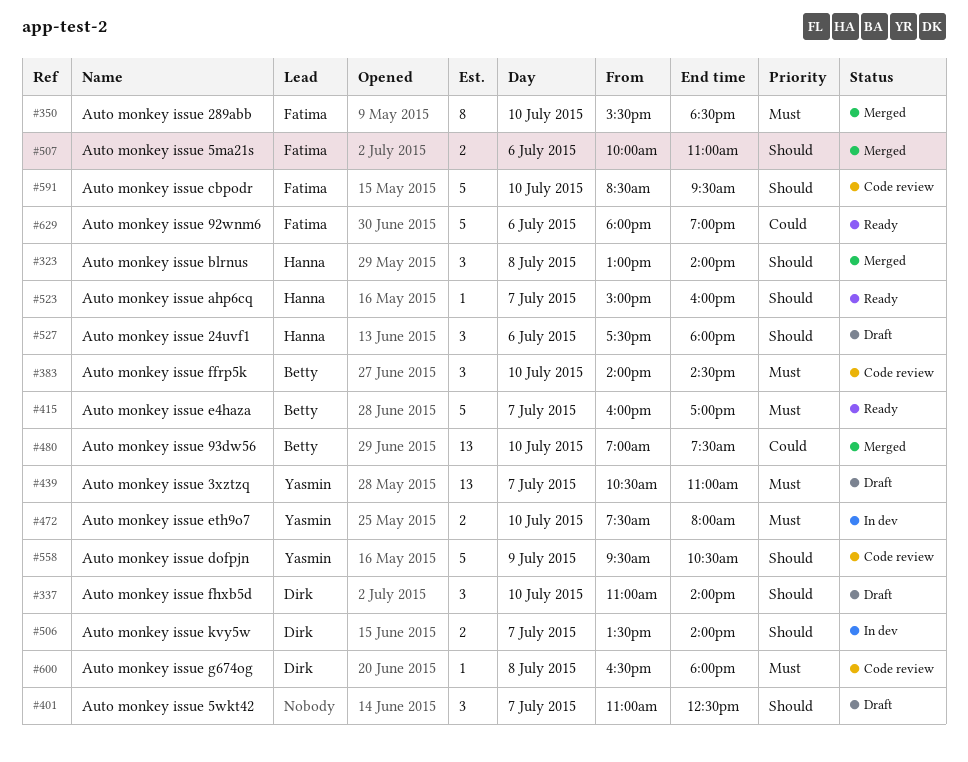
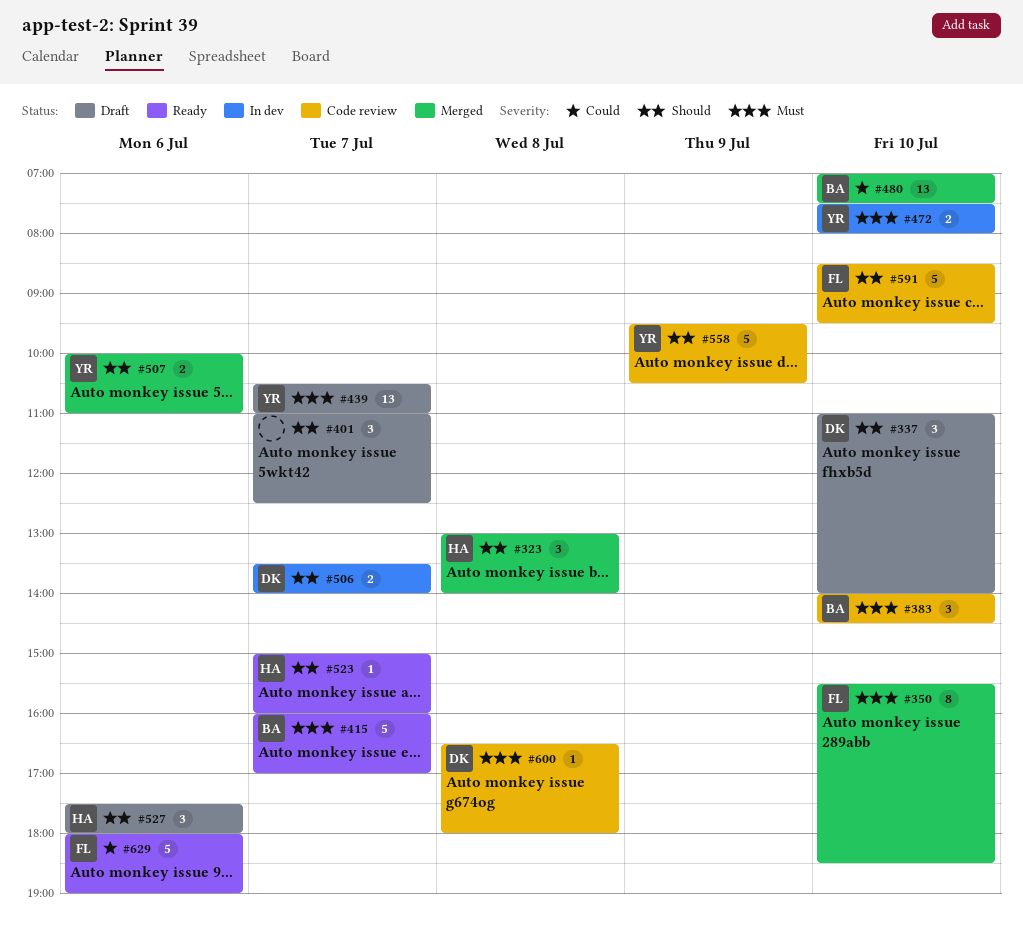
#507, owner: Fatima -> Yasmin

